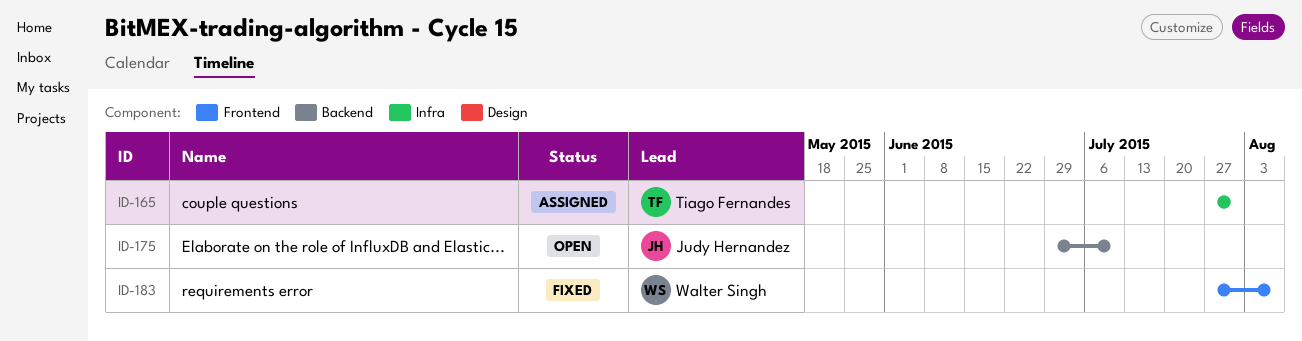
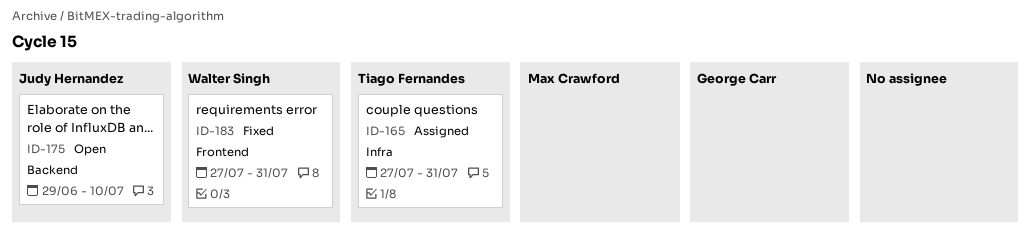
ID-183, due: Aug 7 -> Jul 31

